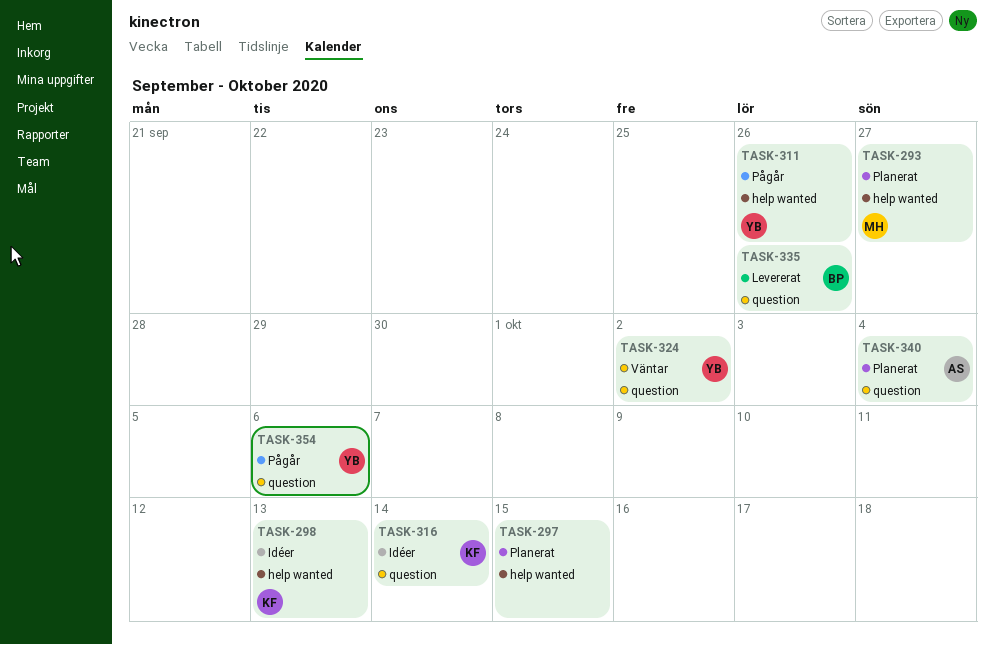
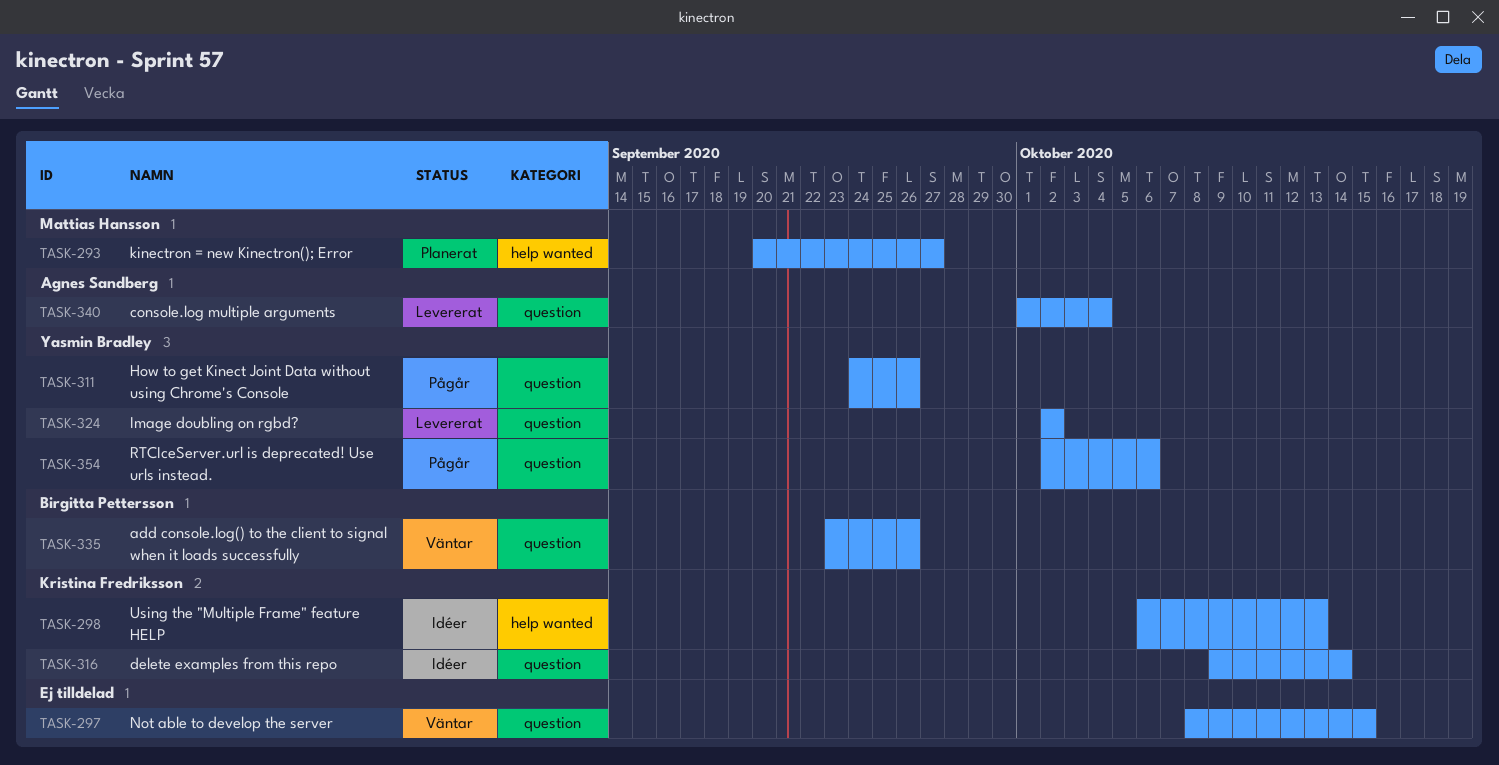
TASK-297, status: Planerat -> Väntar
TASK-297, label: help wanted -> question
TASK-311, label: help wanted -> question
TASK-324, status: Väntar -> Levererat
TASK-335, status: Levererat -> Väntar
TASK-340, status: Planerat -> Levererat

